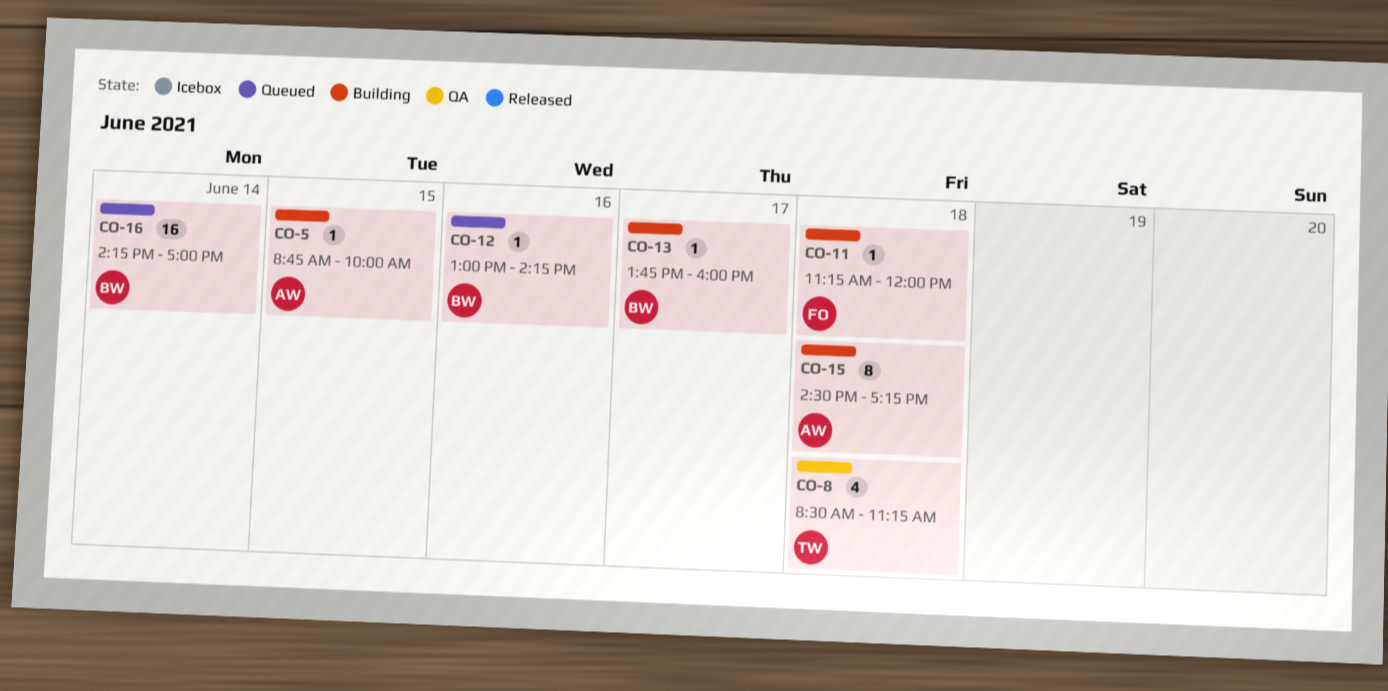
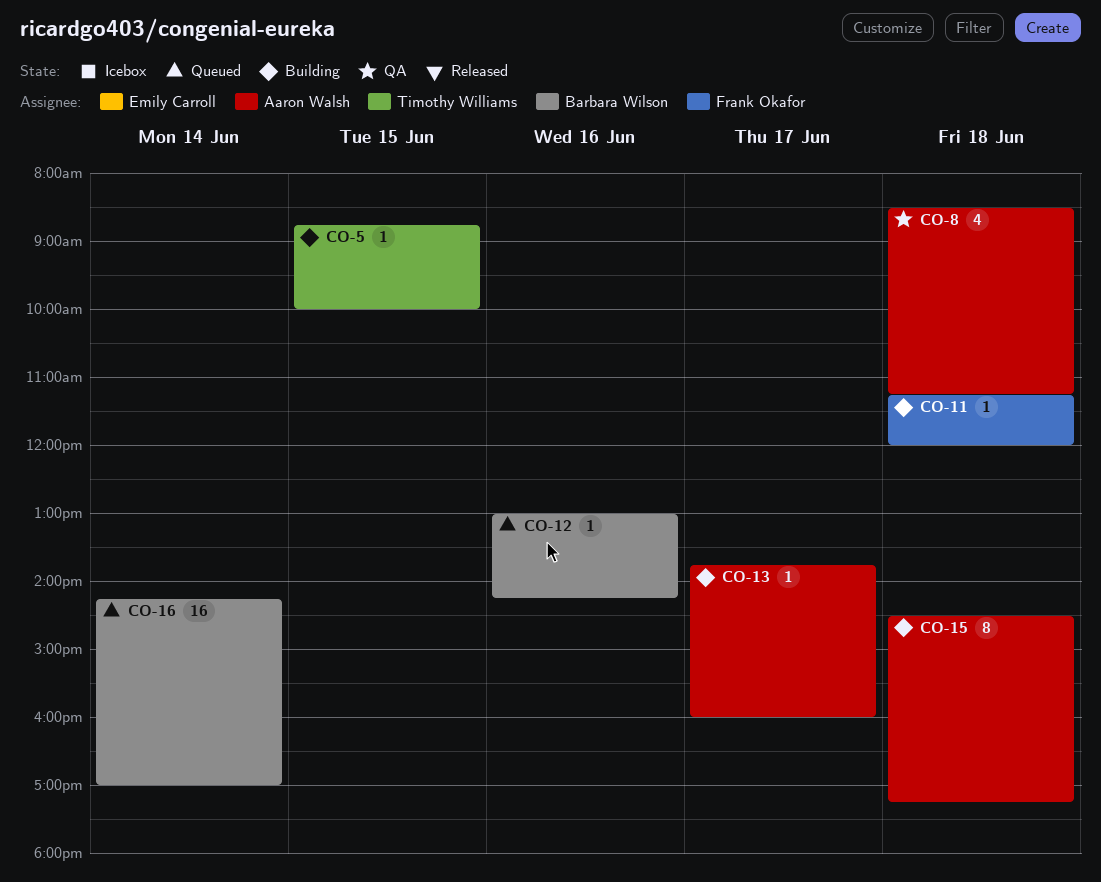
CO-5, owner: Aaron Walsh -> Timothy Williams
CO-8, owner: Timothy Williams -> Aaron Walsh
CO-13, owner: Barbara Wilson -> Aaron Walsh

